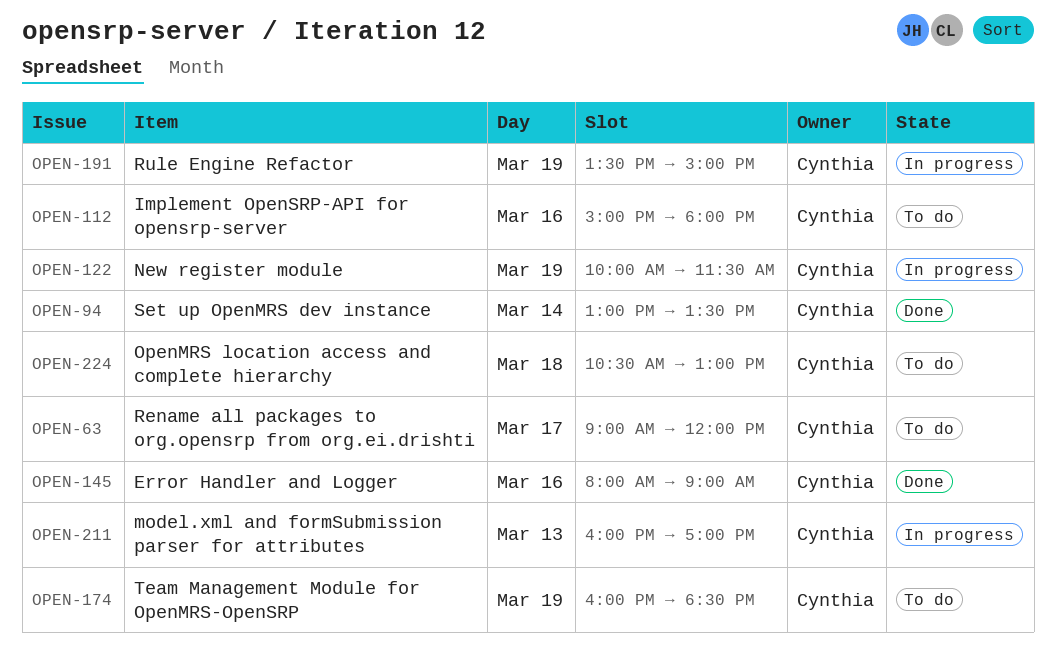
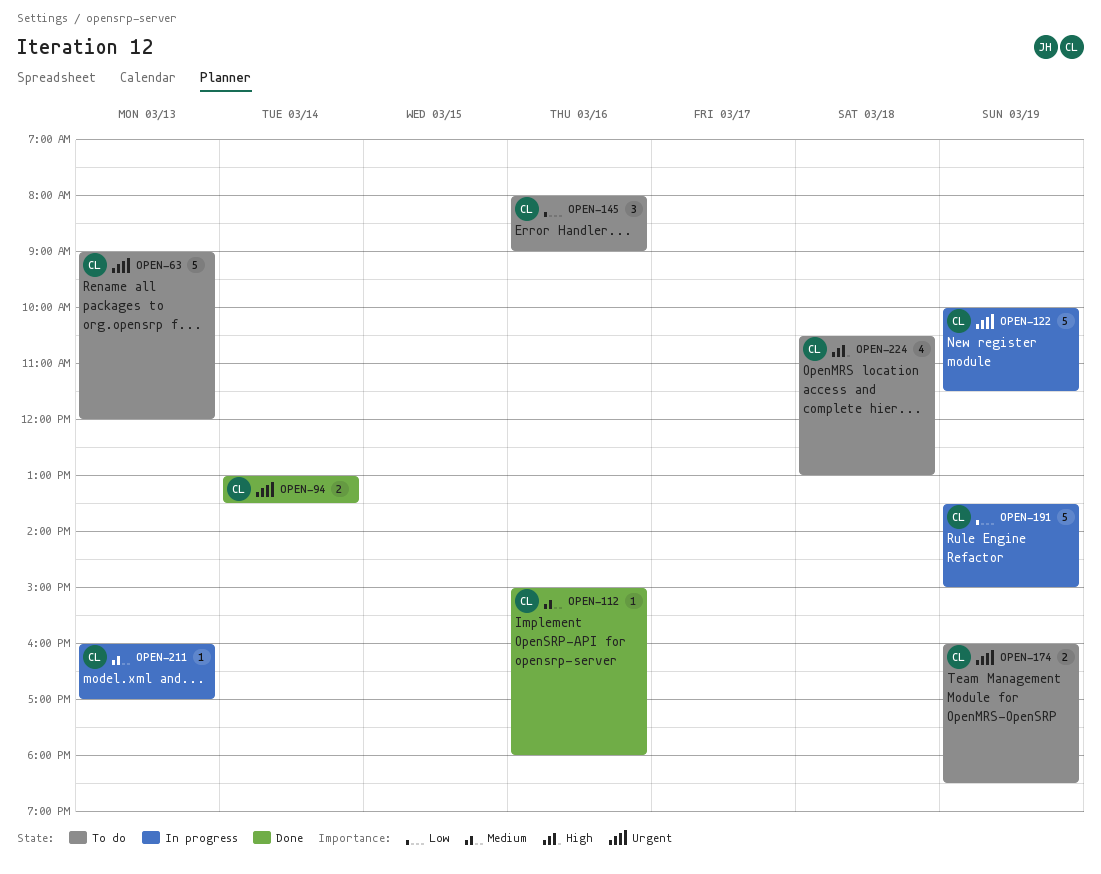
OPEN-63, day: Mar 17 -> Mar 13
OPEN-112, status: To do -> Done
OPEN-145, status: Done -> To do

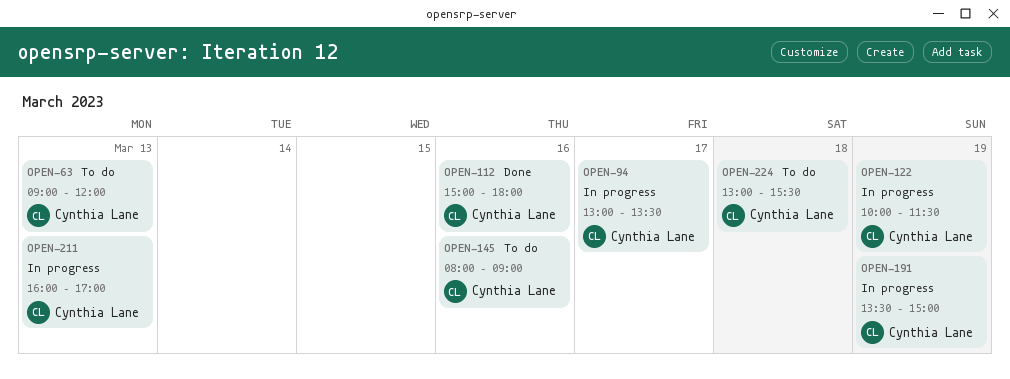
OPEN-94, status: Done -> In progress
OPEN-94, day: Mar 14 -> Mar 17
OPEN-174: present -> none
OPEN-224, begins: 10:30 -> 13:00
OPEN-224, ends: 13:00 -> 15:30

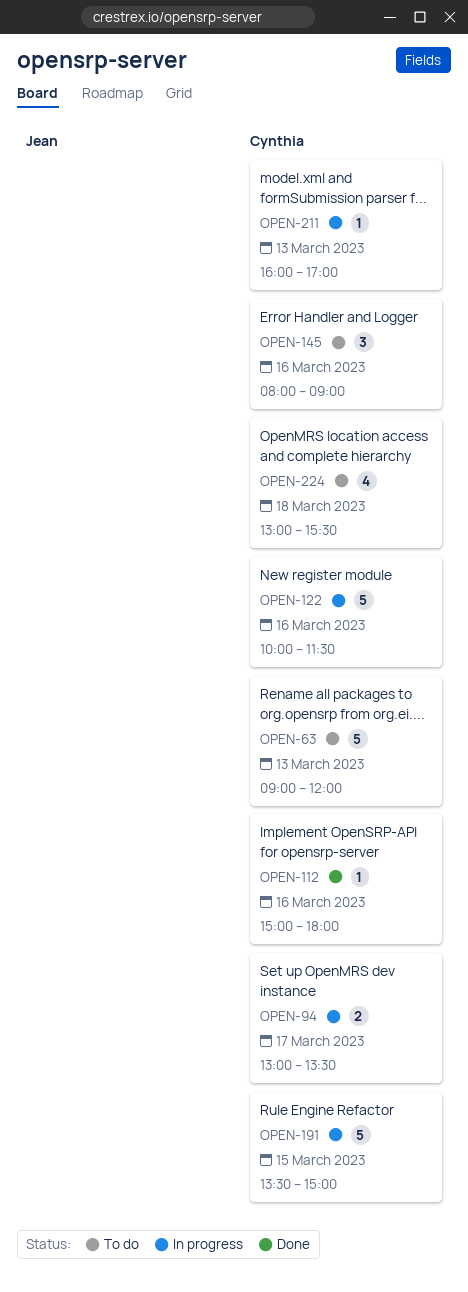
OPEN-122, day: Mar 19 -> Mar 16
OPEN-191, day: Mar 19 -> Mar 15

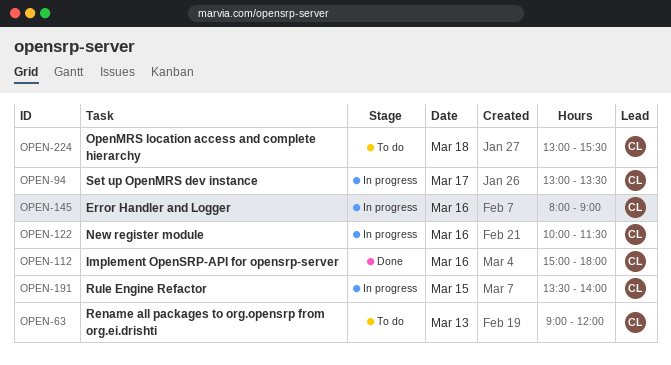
OPEN-145, status: To do -> In progress
OPEN-191, ends: 15:00 -> 14:00
OPEN-211: present -> none

